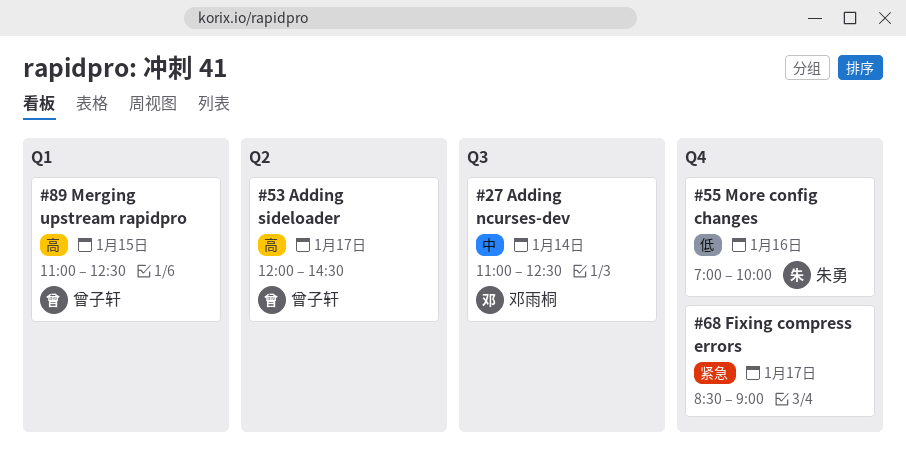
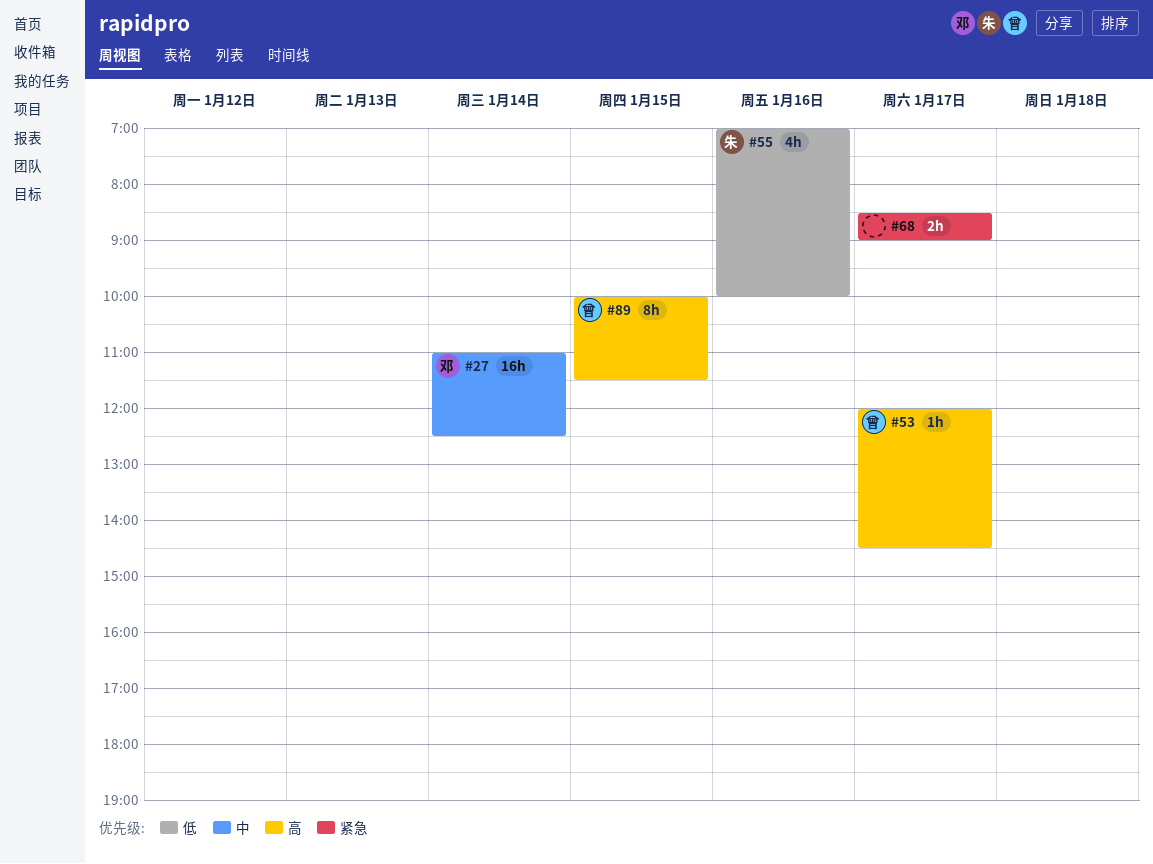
#89, begins: 11:00 -> 10:00
#89, ends: 12:30 -> 11:30

